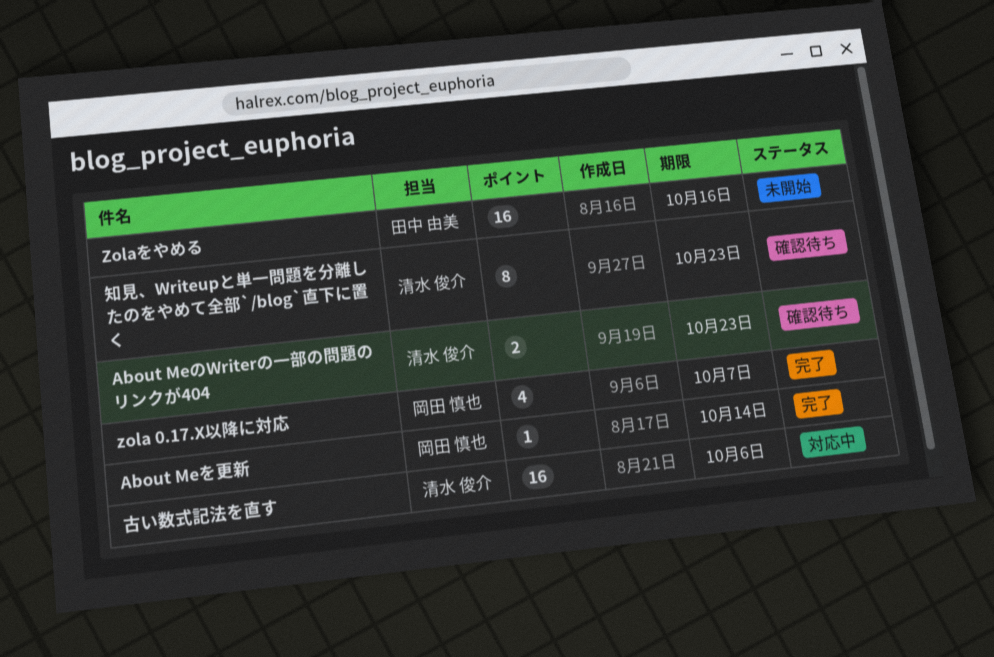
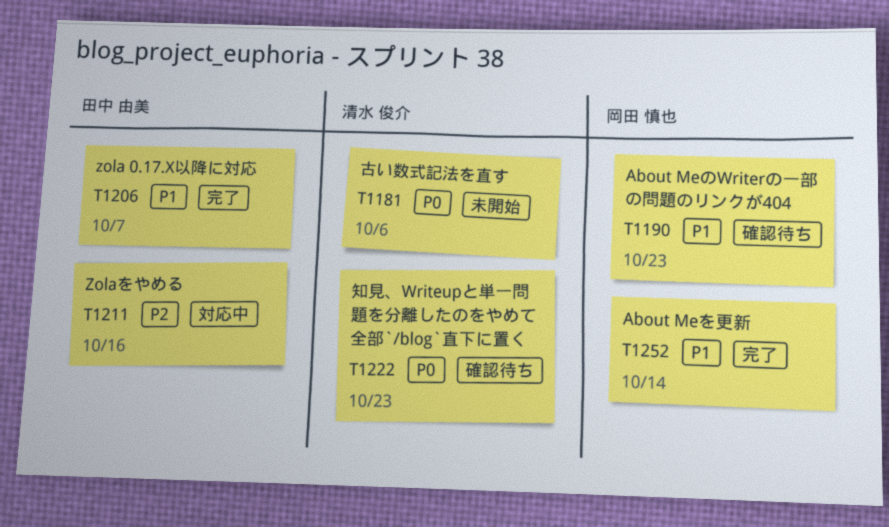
About MeのWriterの一部の問題のリンクが404, owner: 清水 俊介 -> 岡田 慎也
zola 0.17.X以降に対応, owner: 岡田 慎也 -> 田中 由美
Zolaをやめる, status: 未開始 -> 対応中
古い数式記法を直す, status: 対応中 -> 未開始

